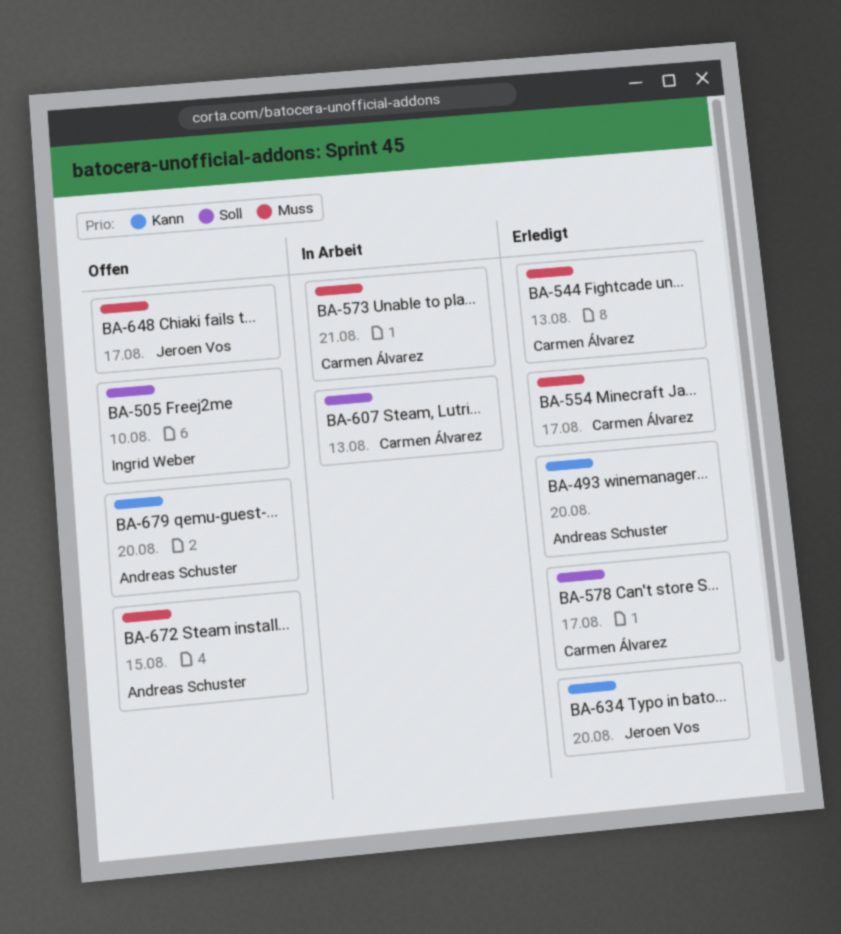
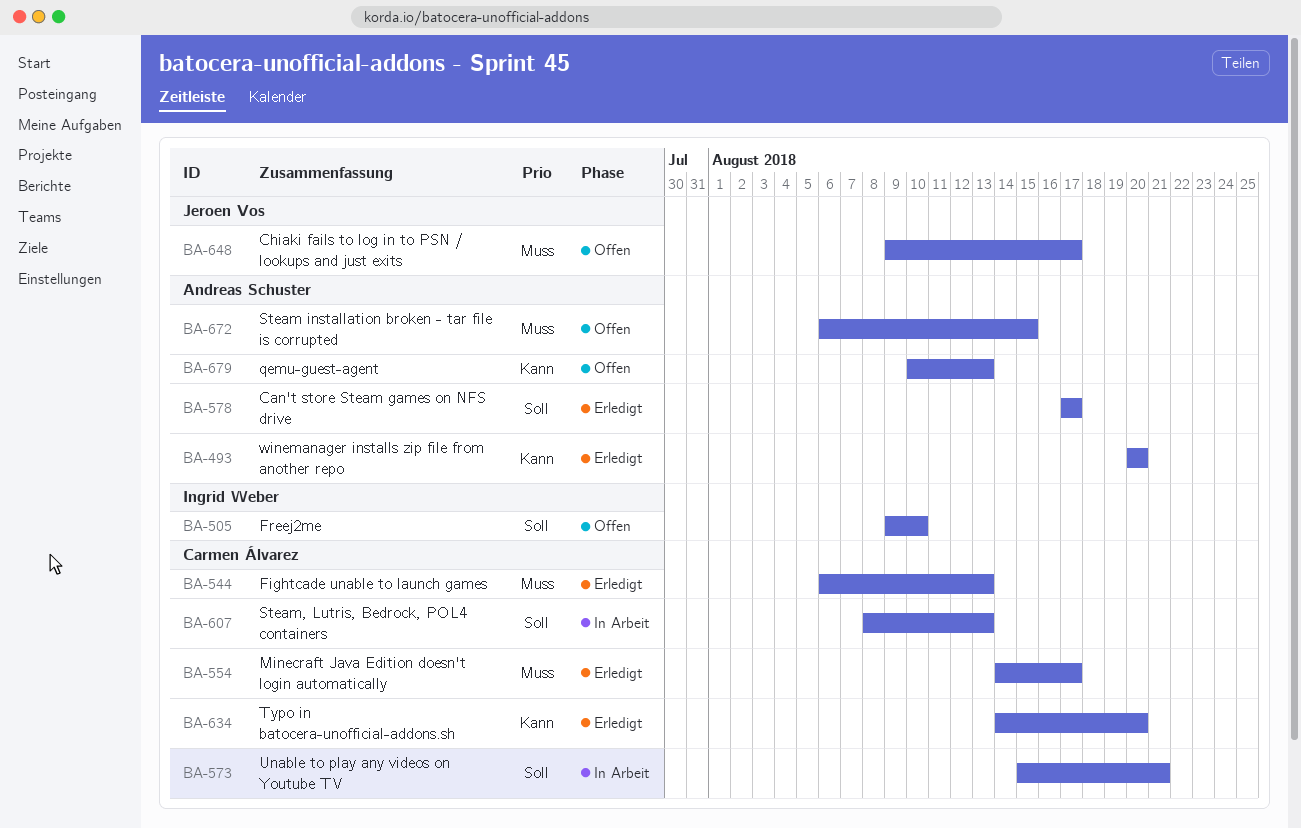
BA-573, priority: Muss -> Soll
BA-578, owner: Carmen Álvarez -> Andreas Schuster
BA-634, owner: Jeroen Vos -> Carmen Álvarez
BA-679, due: Aug 20 -> Aug 13

